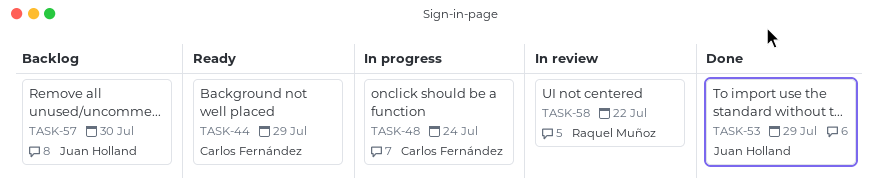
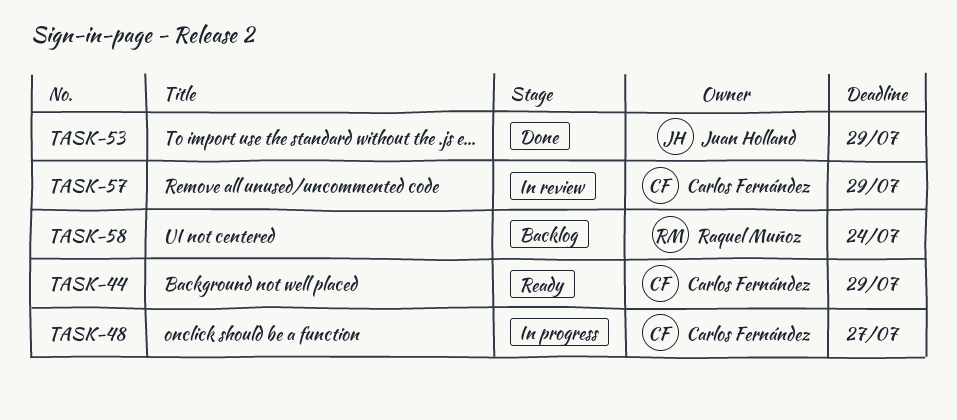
TASK-48, due: Jul 24 -> Jul 27
TASK-57, status: Backlog -> In review
TASK-57, owner: Juan Holland -> Carlos Fernández
TASK-57, due: Jul 30 -> Jul 29
TASK-58, status: In review -> Backlog
TASK-58, due: Jul 22 -> Jul 24

